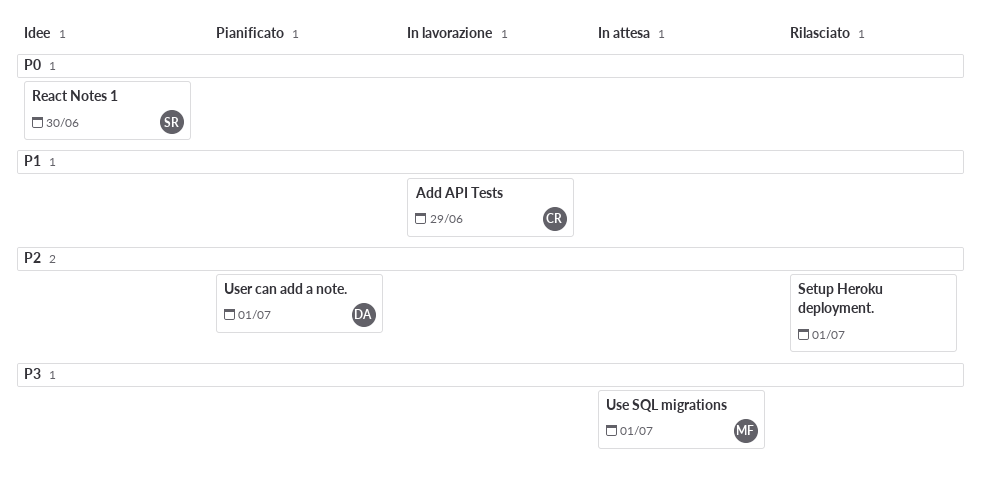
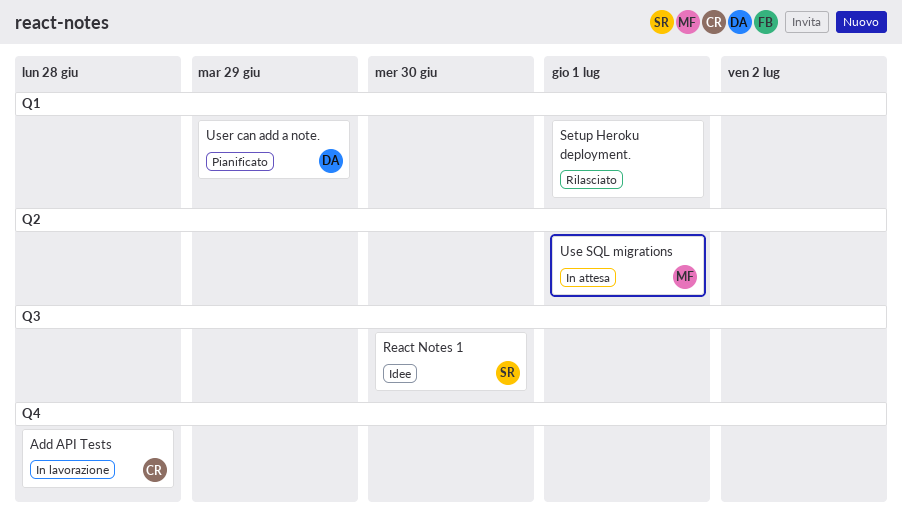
Add API Tests, due: Jun 29 -> Jun 28
User can add a note., due: Jul 1 -> Jun 29

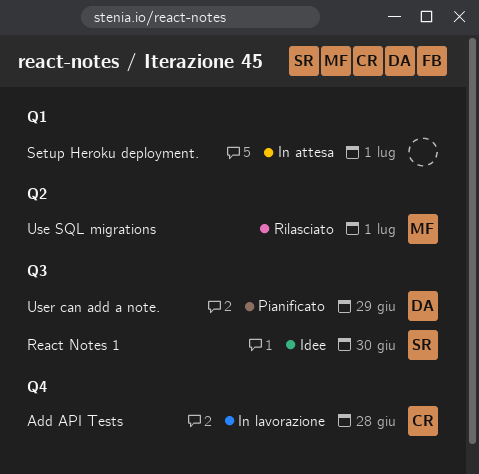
Setup Heroku deployment., status: Rilasciato -> In attesa
Use SQL migrations, status: In attesa -> Rilasciato
User can add a note., label: Q1 -> Q3

